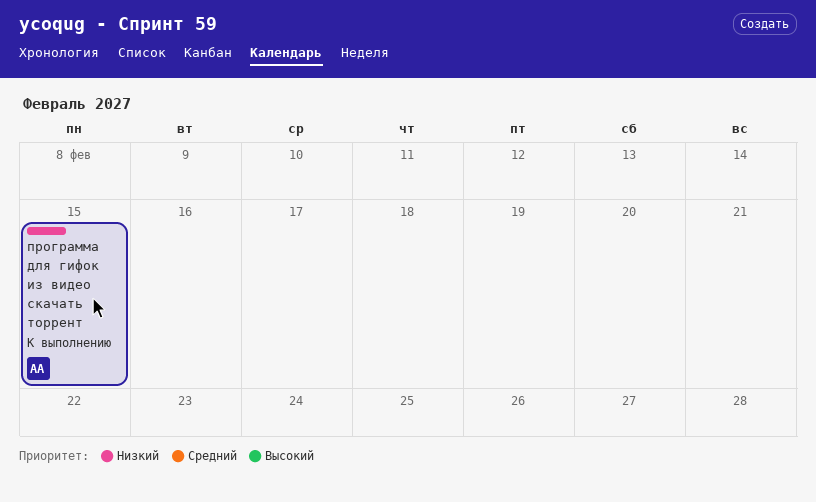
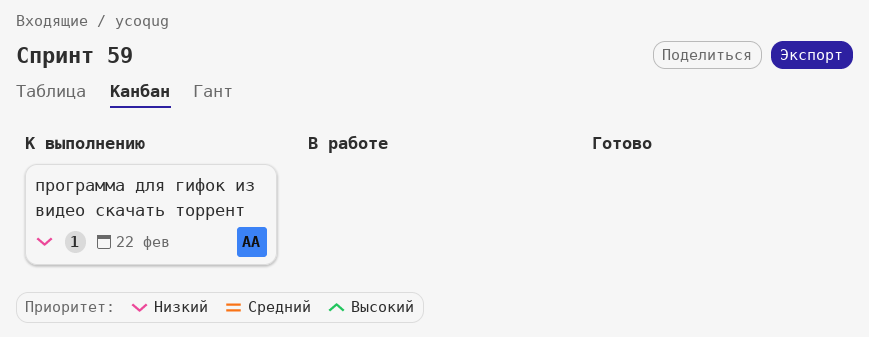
программа для гифок из видео скачать торрент, due: Feb 15 -> Feb 22

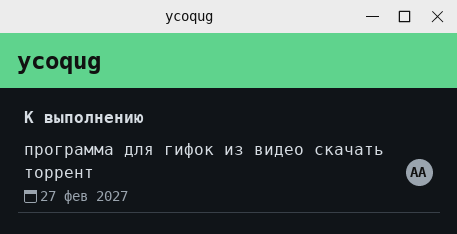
программа для гифок из видео скачать торрент, due: Feb 22 -> Feb 27

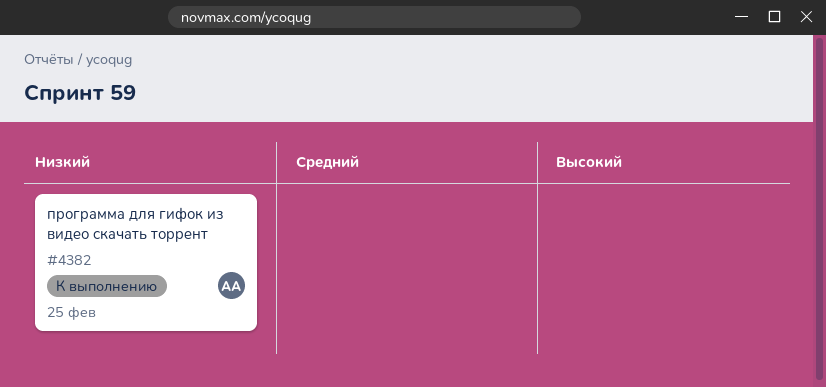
программа для гифок из видео скачать торрент, due: Feb 27 -> Feb 25

